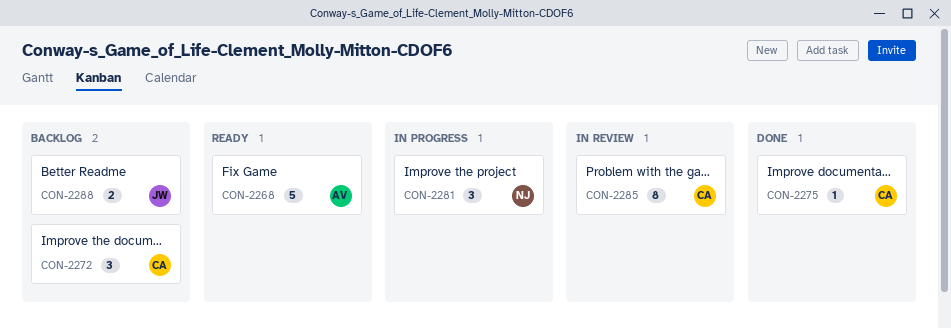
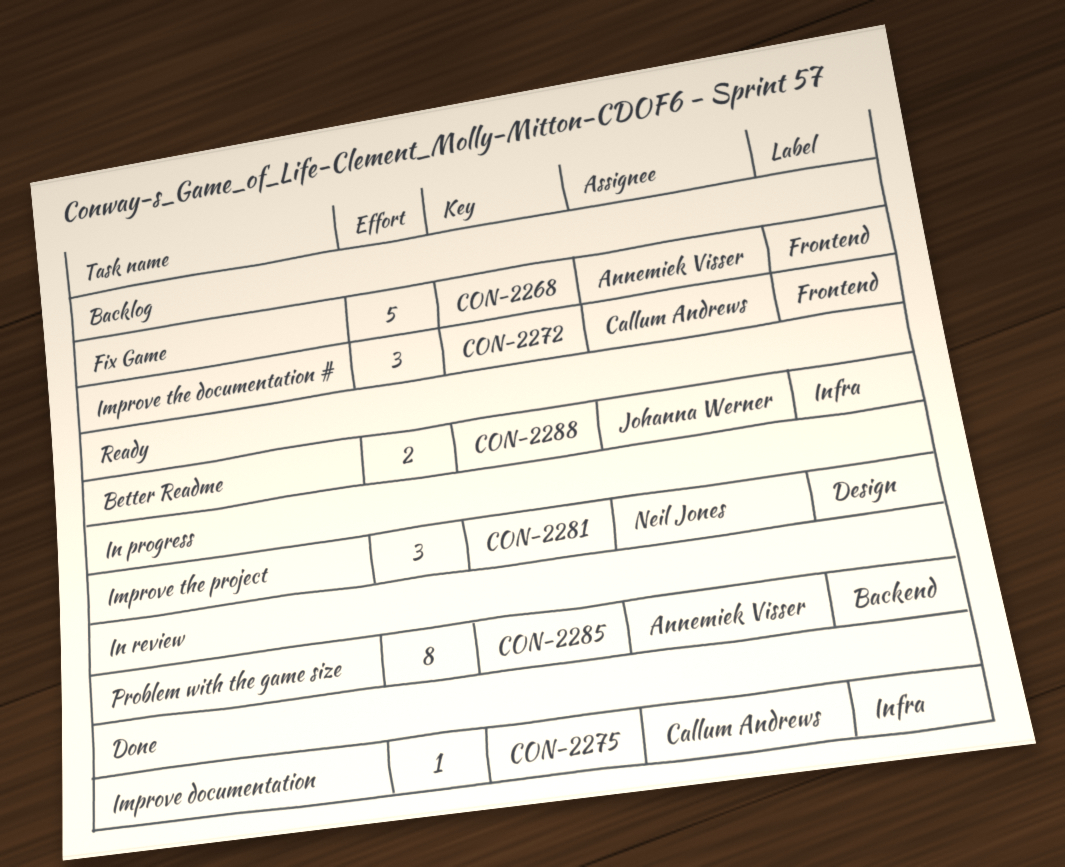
CON-2268, status: Ready -> Backlog
CON-2285, owner: Callum Andrews -> Annemiek Visser
CON-2288, status: Backlog -> Ready

